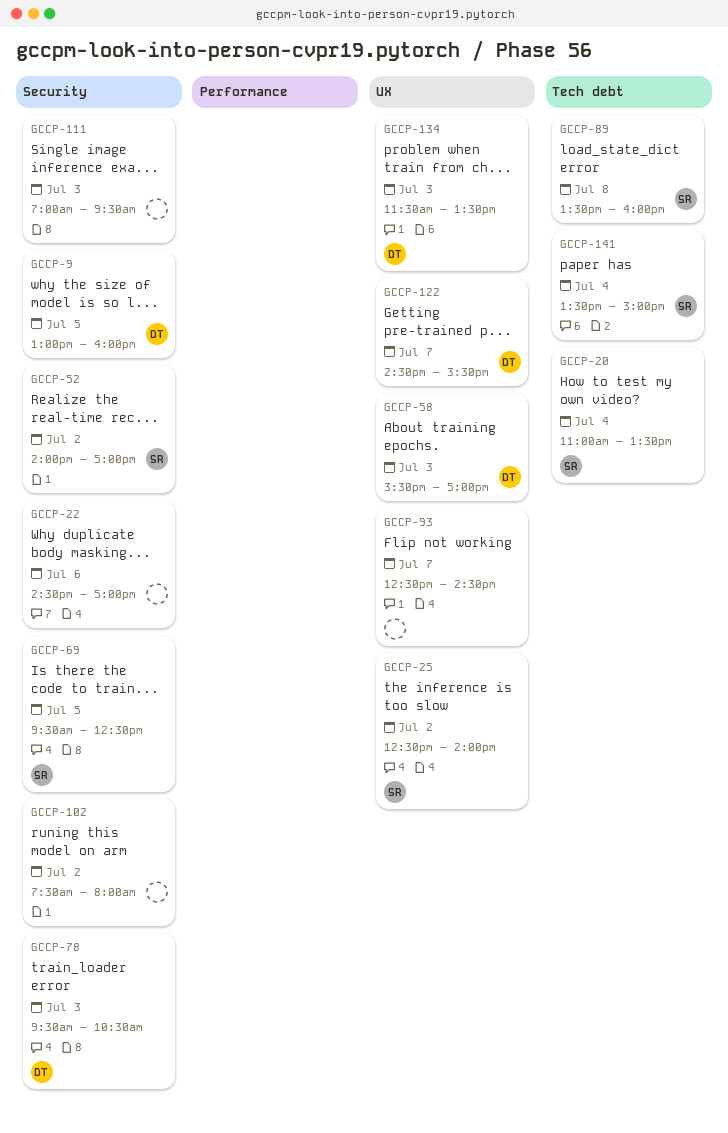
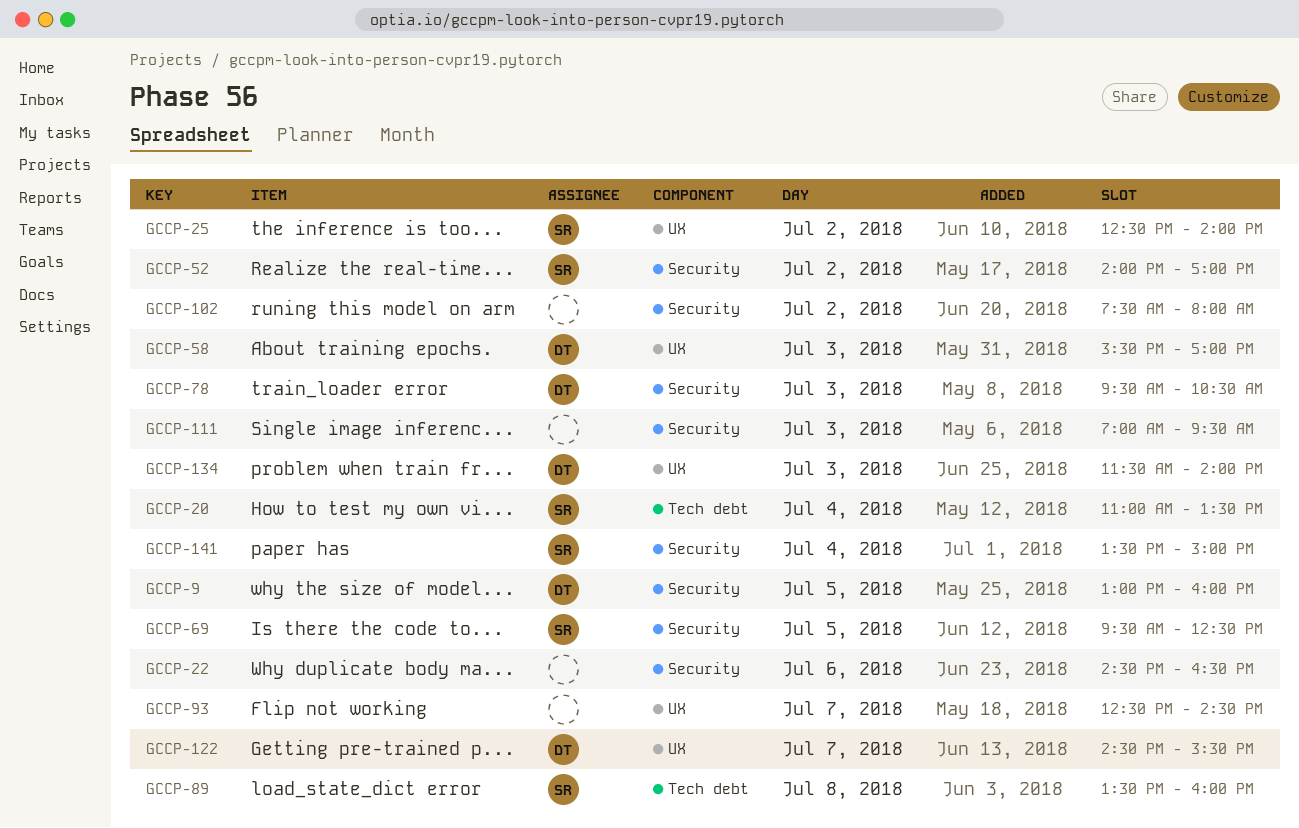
GCCP-22, ends: 17:00 -> 16:30
GCCP-134, ends: 13:30 -> 14:00
GCCP-141, label: Tech debt -> Security

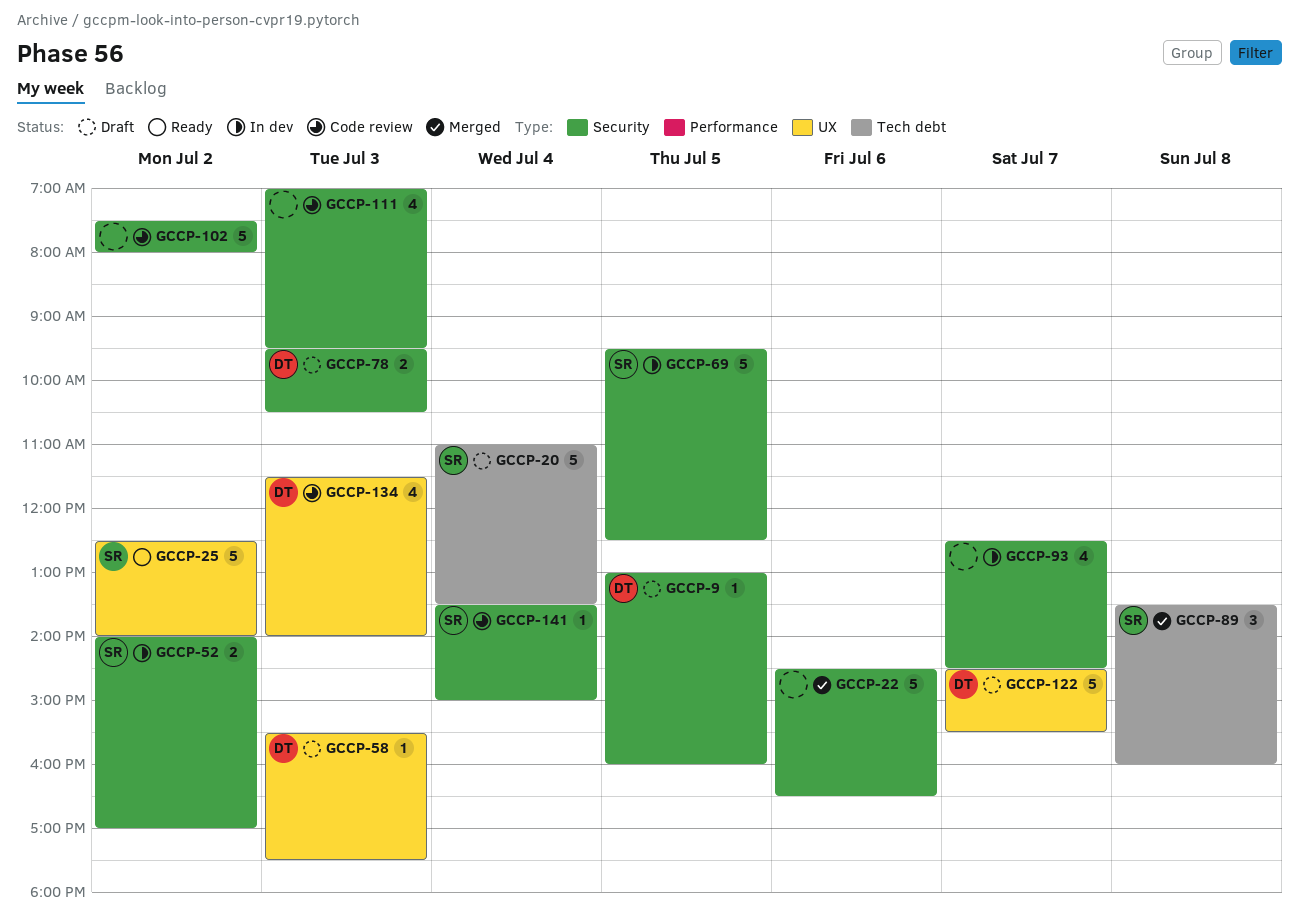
GCCP-58, ends: 17:00 -> 17:30
GCCP-93, label: UX -> Security

